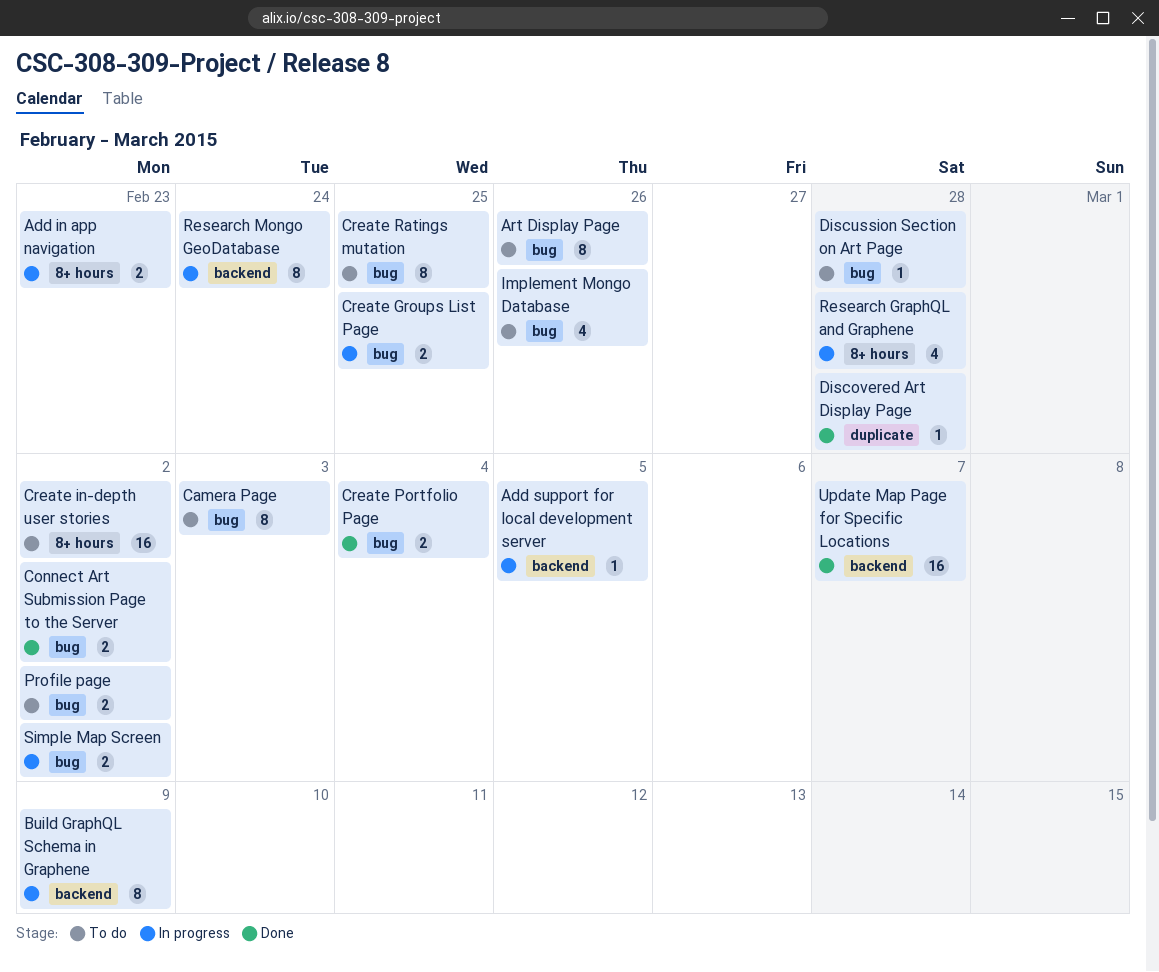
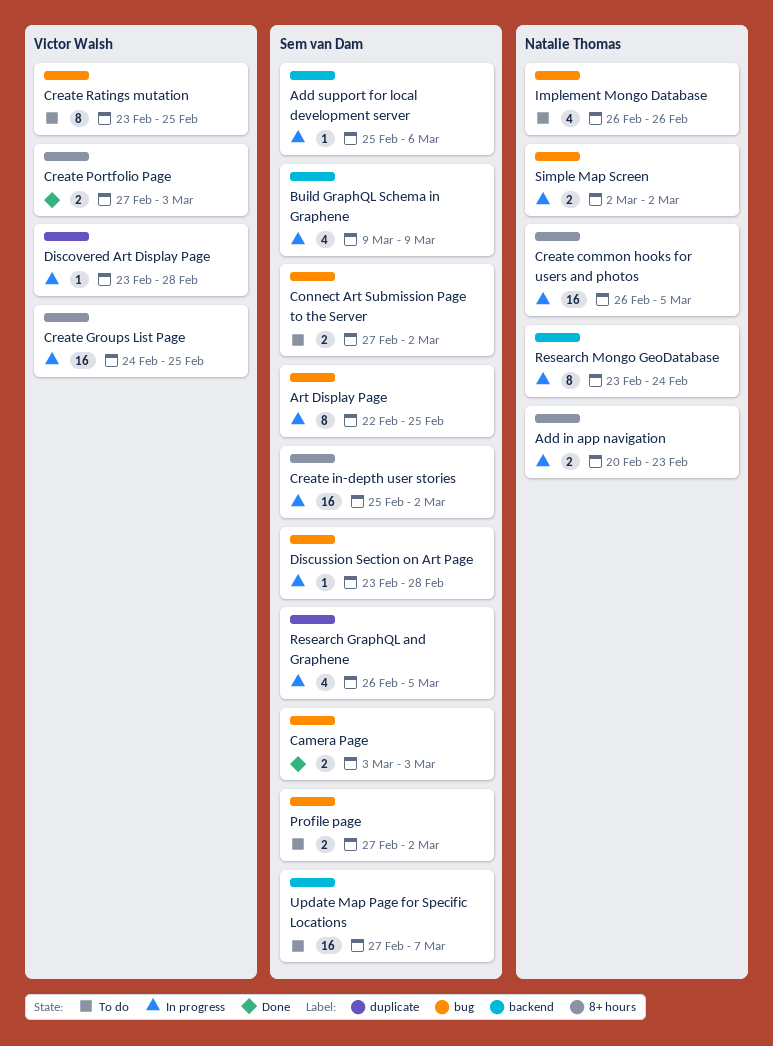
Add support for local development server, due: Mar 5 -> Mar 6
Art Display Page, status: To do -> In progress
Art Display Page, due: Feb 26 -> Feb 25
Build GraphQL Schema in Graphene, estimate: 8 -> 4
Camera Page, status: To do -> Done
Camera Page, estimate: 8 -> 2
Connect Art Submission Page to the Server, status: Done -> To do
Create common hooks for users and photos: none -> present
Create Groups List Page, label: bug -> 8+ hours
Create Groups List Page, estimate: 2 -> 16
Create in-depth user stories, status: To do -> In progress
Create Portfolio Page, label: bug -> 8+ hours
Create Portfolio Page, due: Mar 4 -> Mar 3
Discovered Art Display Page, status: Done -> In progress
Discussion Section on Art Page, status: To do -> In progress
Research GraphQL and Graphene, label: 8+ hours -> duplicate
Research GraphQL and Graphene, due: Feb 28 -> Mar 5
Update Map Page for Specific Locations, status: Done -> To do

